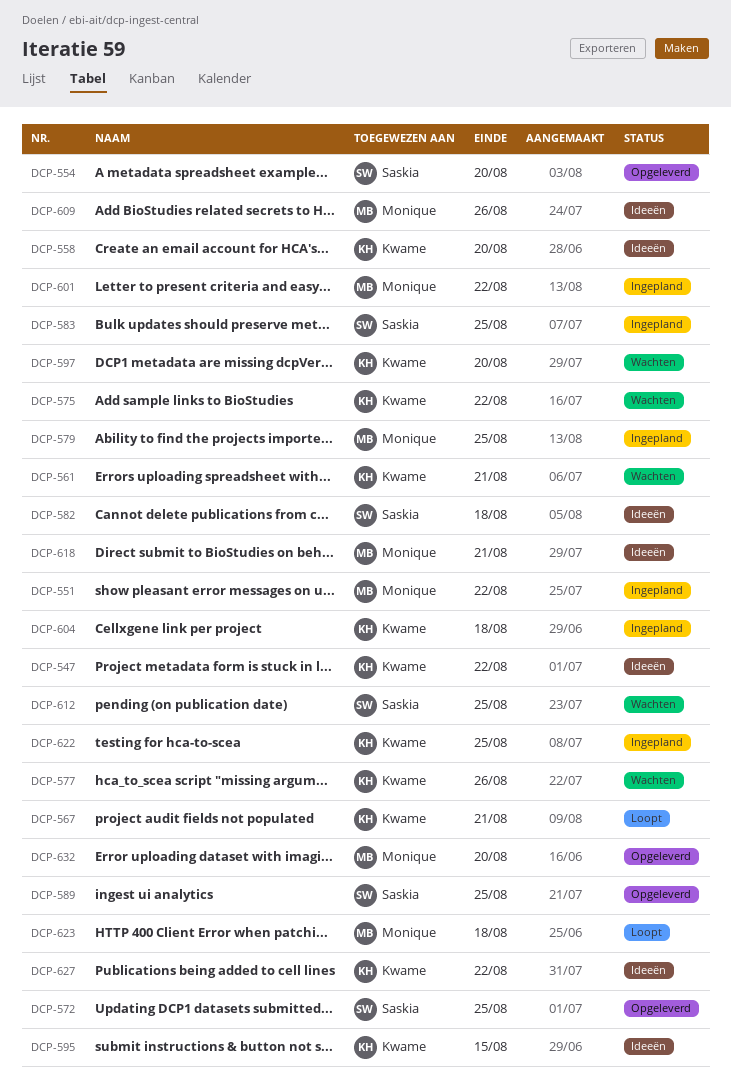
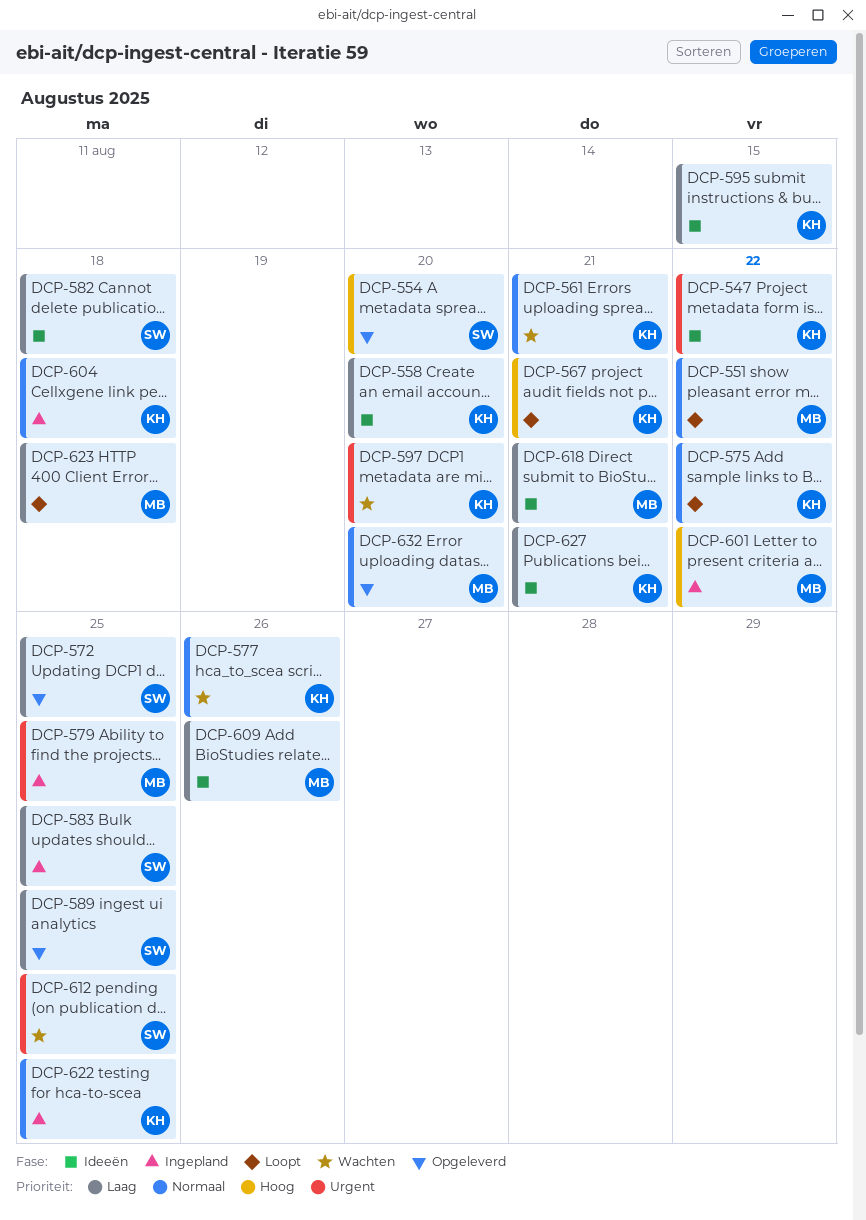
DCP-551, status: Ingepland -> Loopt
DCP-575, status: Wachten -> Loopt
DCP-627, due: Aug 22 -> Aug 21

